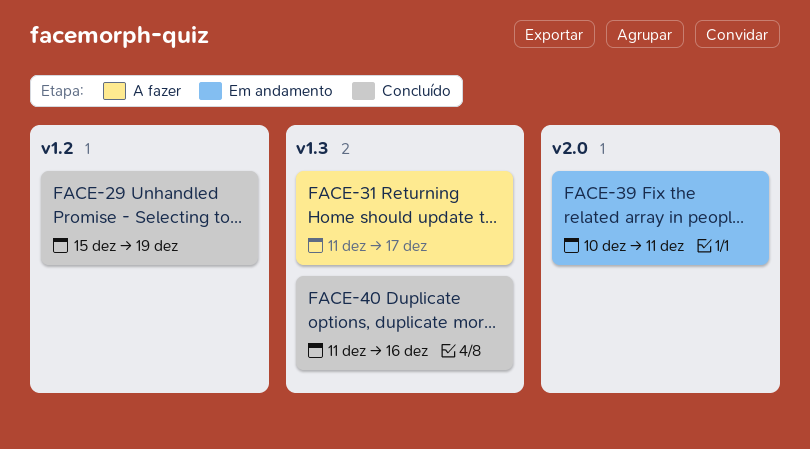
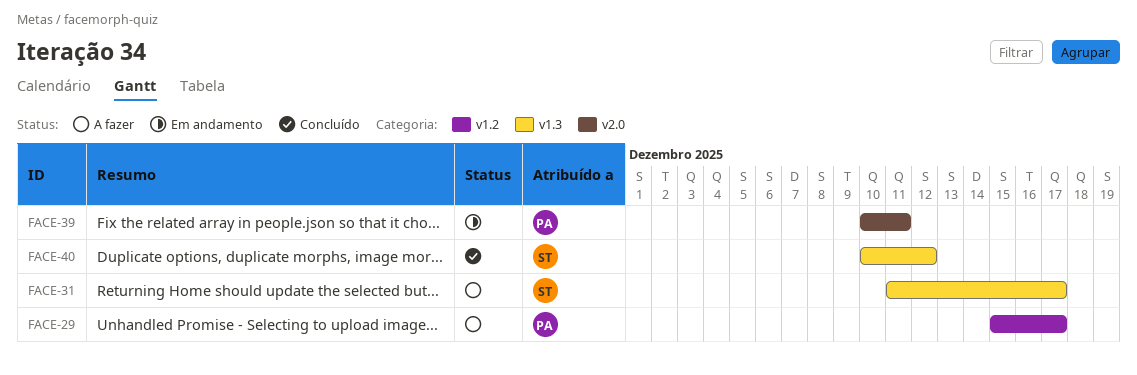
FACE-29, status: Concluído -> A fazer
FACE-29, due: Dec 19 -> Dec 17
FACE-40, start: Dec 11 -> Dec 10
FACE-40, due: Dec 16 -> Dec 12

